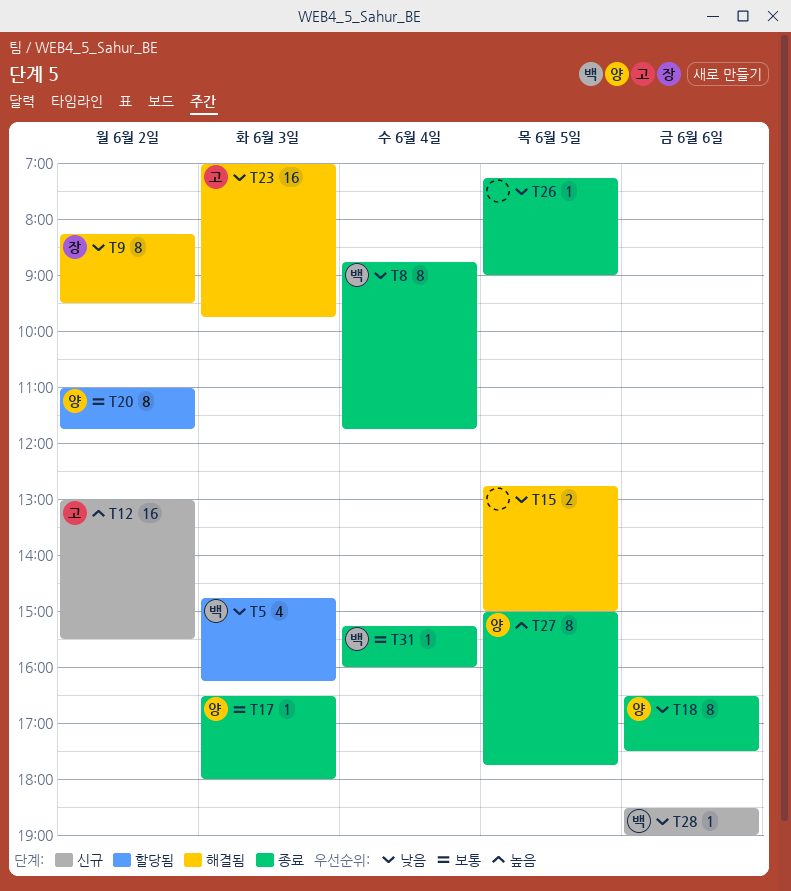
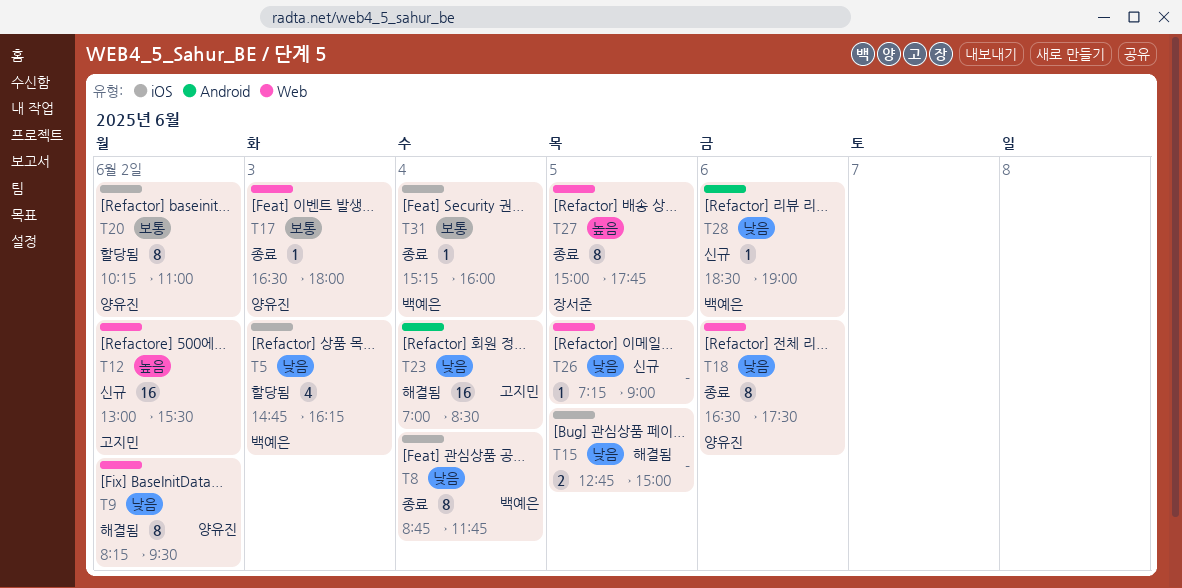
T9, owner: 장서준 -> 양유진
T20, begins: 11:00 -> 10:15
T20, ends: 11:45 -> 11:00
T23, day: Jun 3 -> Jun 4
T23, ends: 09:45 -> 08:30
T26, status: 종료 -> 신규
T27, owner: 양유진 -> 장서준

